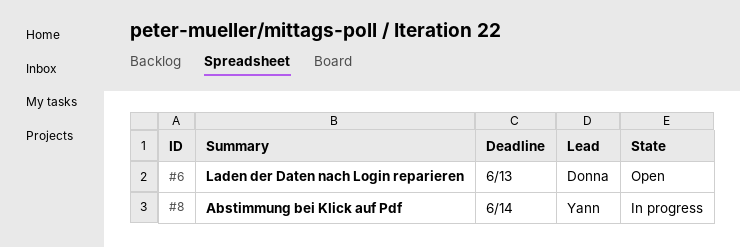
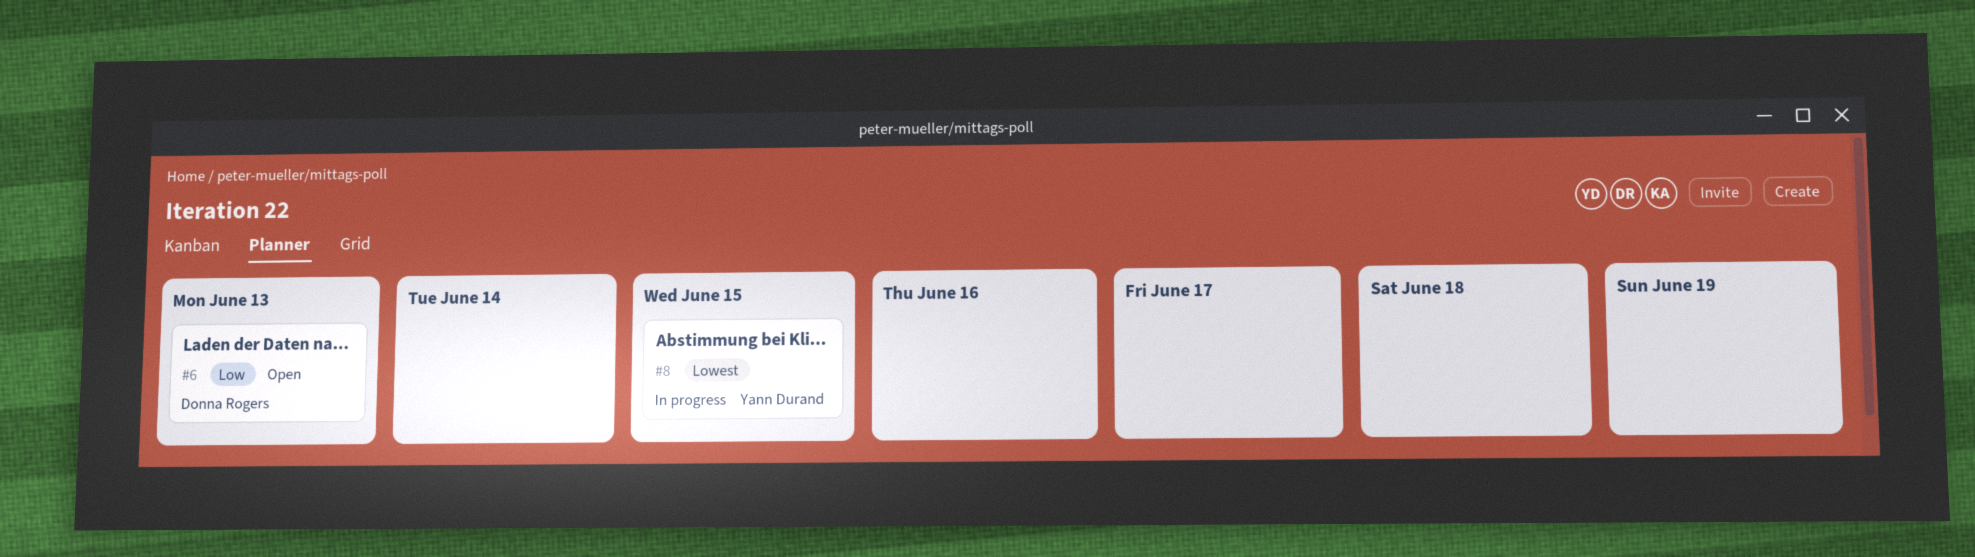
#8, due: Jun 14 -> Jun 15

